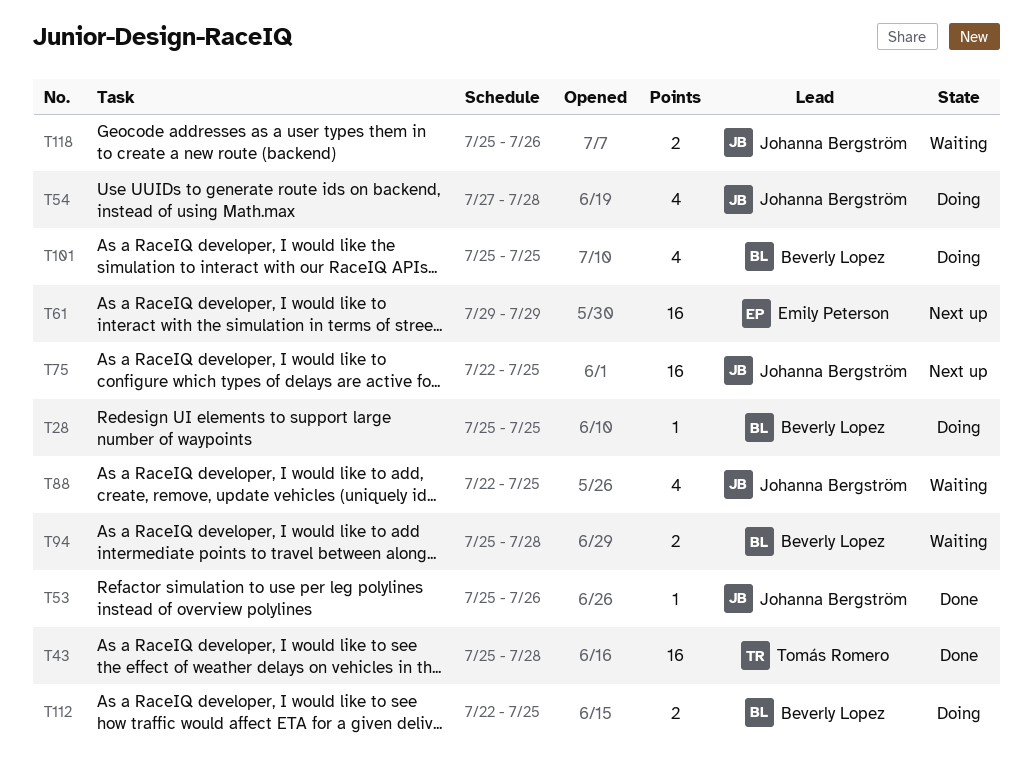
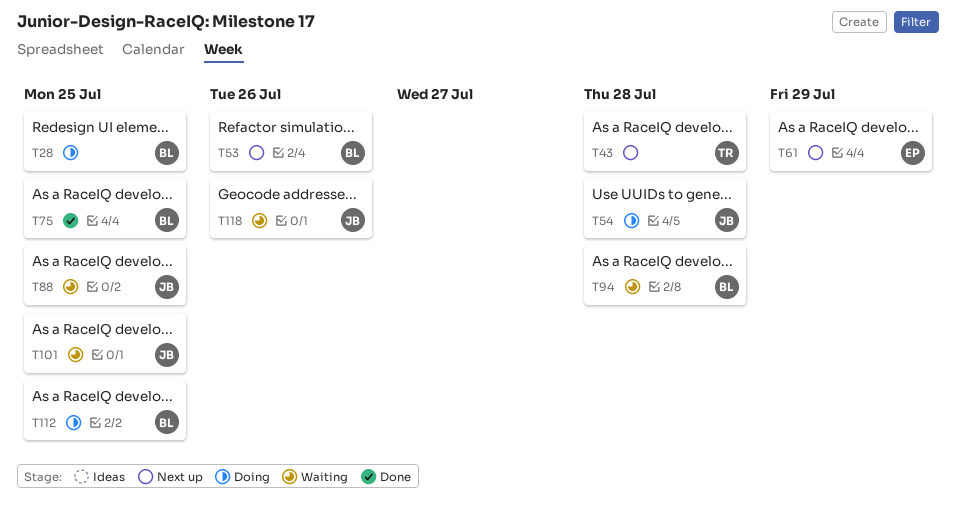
T43, status: Done -> Next up
T53, status: Done -> Next up
T53, owner: Johanna Bergström -> Beverly Lopez
T75, status: Next up -> Done
T75, owner: Johanna Bergström -> Beverly Lopez
T101, status: Doing -> Waiting
T101, owner: Beverly Lopez -> Johanna Bergström

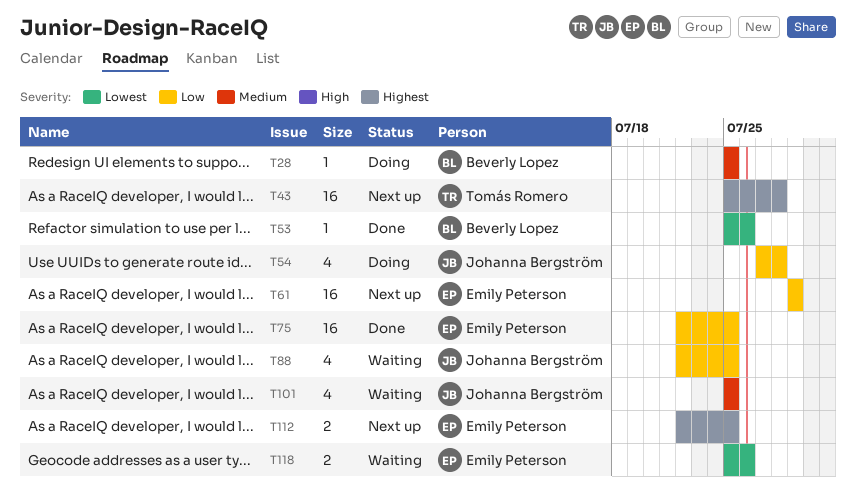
T53, status: Next up -> Done
T75, owner: Beverly Lopez -> Emily Peterson
T94: present -> none
T112, status: Doing -> Next up
T112, owner: Beverly Lopez -> Emily Peterson
T118, owner: Johanna Bergström -> Emily Peterson

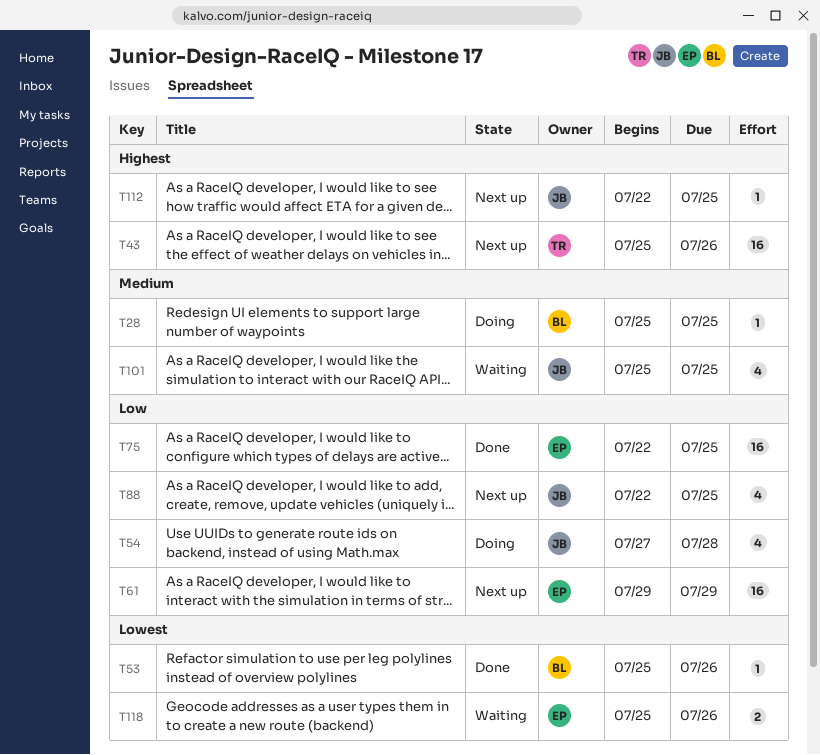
T43, due: Jul 28 -> Jul 26
T88, status: Waiting -> Next up
T112, owner: Emily Peterson -> Johanna Bergström
T112, estimate: 2 -> 1

